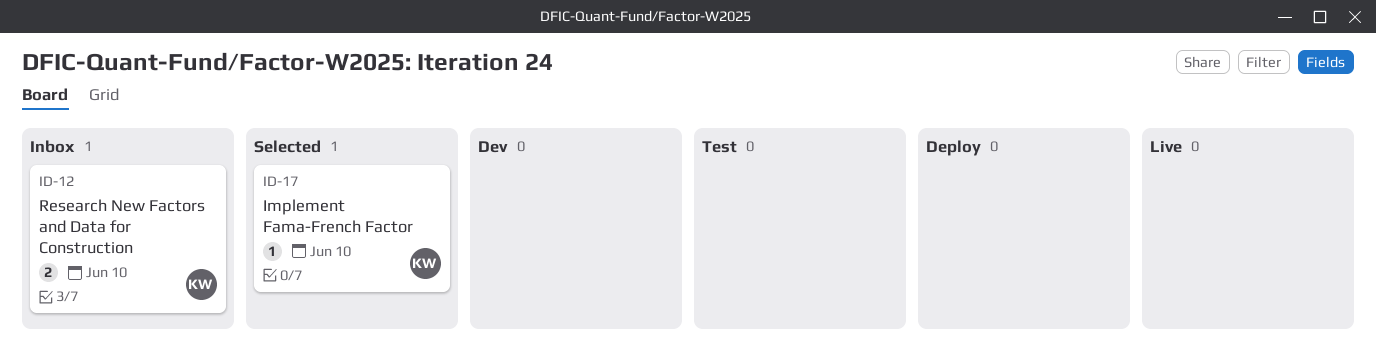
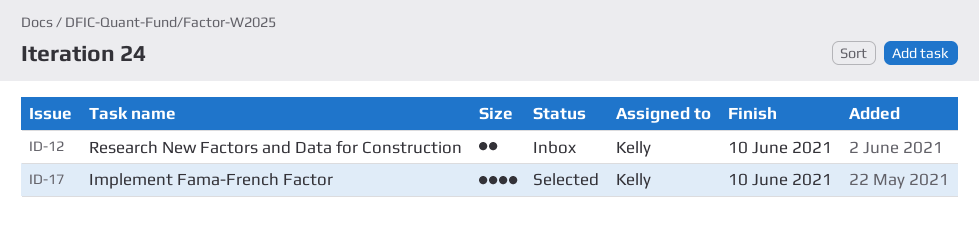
ID-17, estimate: 1 -> 4

